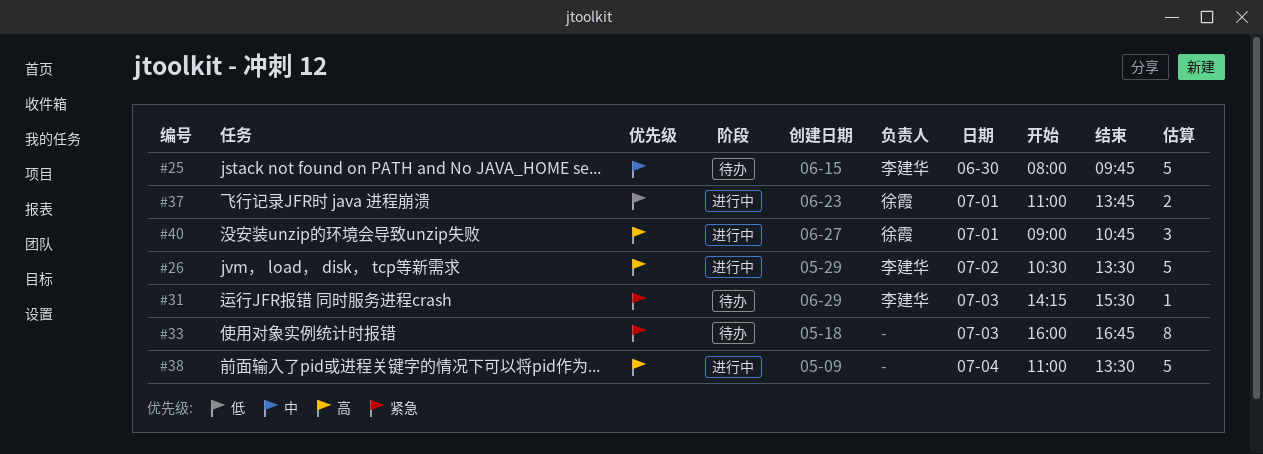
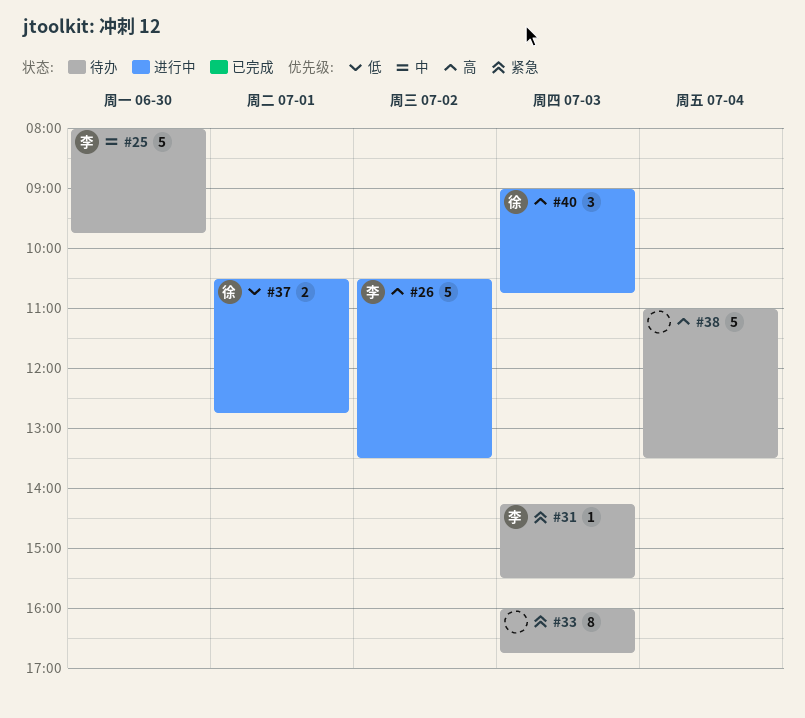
#37, begins: 11:00 -> 10:30
#37, ends: 13:45 -> 12:45
#38, status: 进行中 -> 待办
#40, day: Jul 1 -> Jul 3

